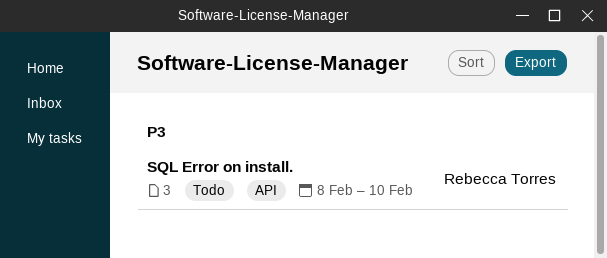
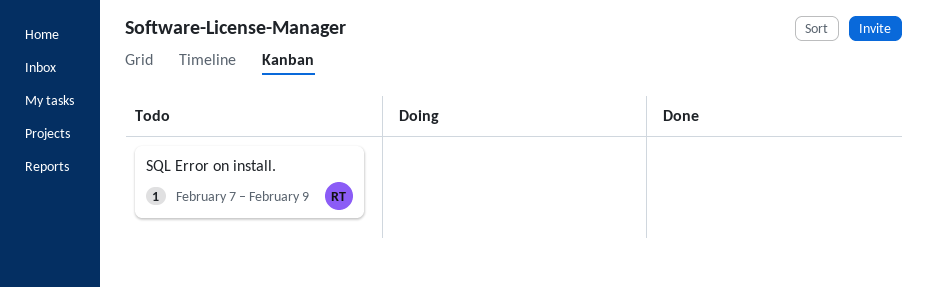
SQL Error on install., start: Feb 8 -> Feb 7
SQL Error on install., due: Feb 10 -> Feb 9

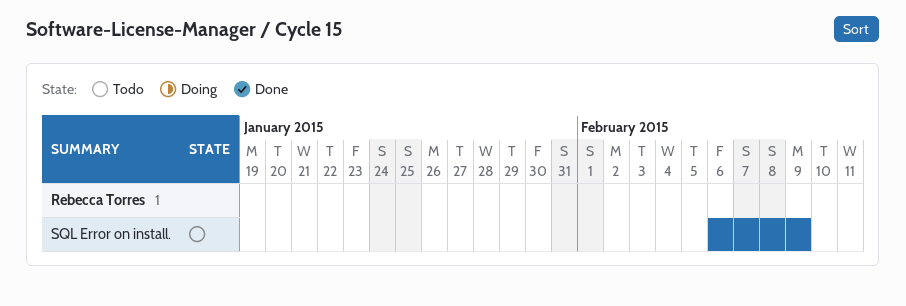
SQL Error on install., start: Feb 7 -> Feb 6

